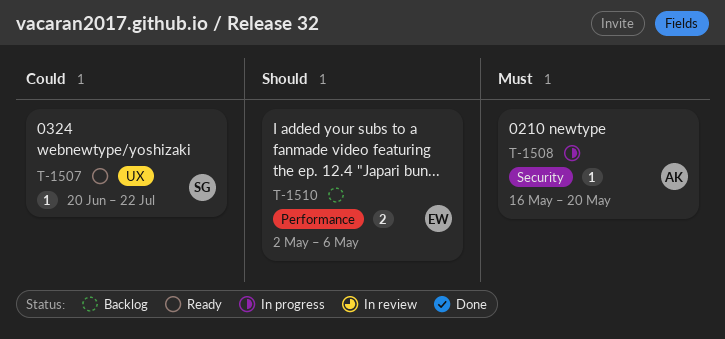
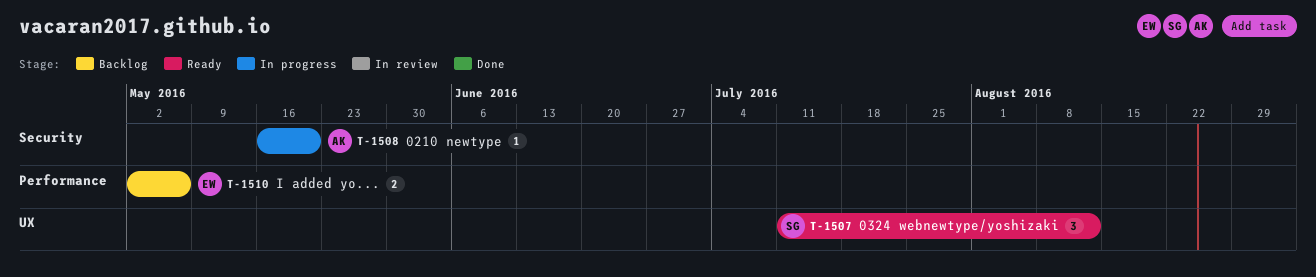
T-1507, estimate: 1 -> 3
T-1507, start: Jun 20 -> Jul 11
T-1507, due: Jul 22 -> Aug 12

